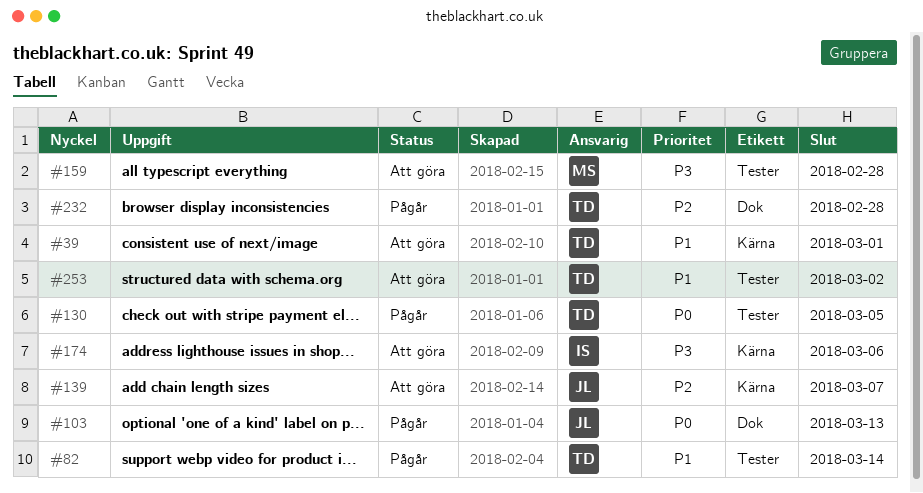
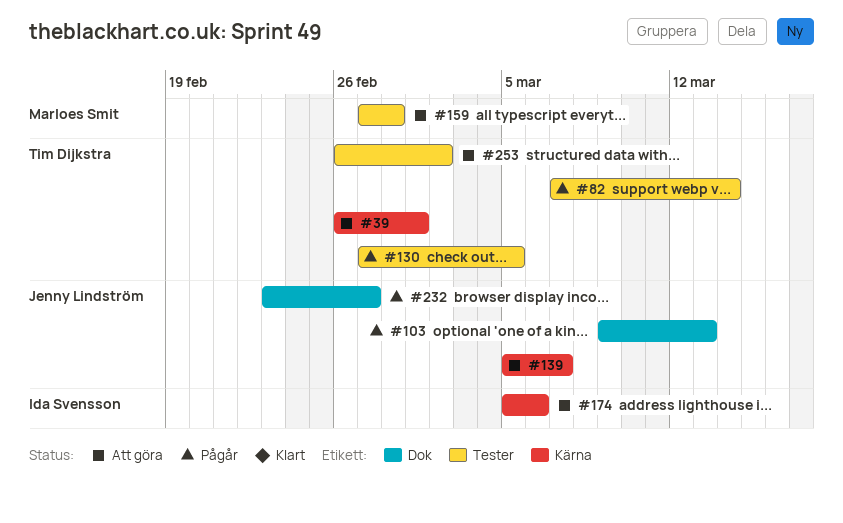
#232, owner: Tim Dijkstra -> Jenny Lindström
#232, due: Feb 28 -> Feb 27

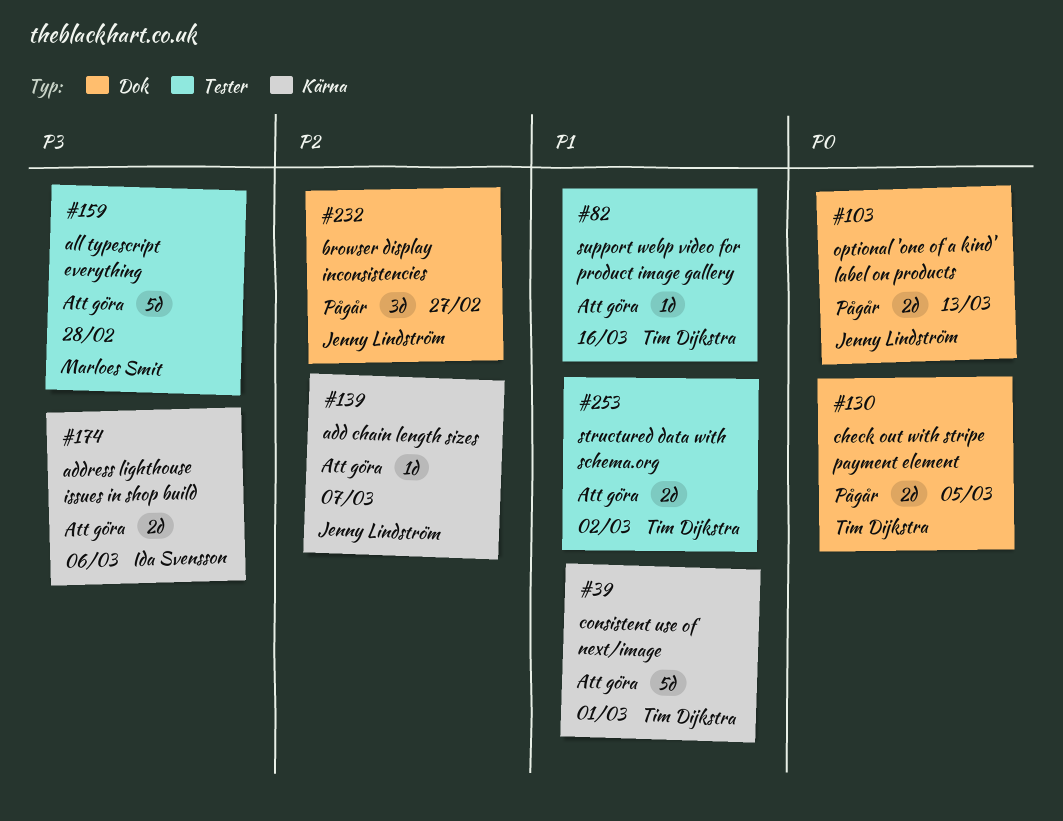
#82, status: Pågår -> Att göra
#82, due: Mar 14 -> Mar 16
#130, label: Tester -> Dok

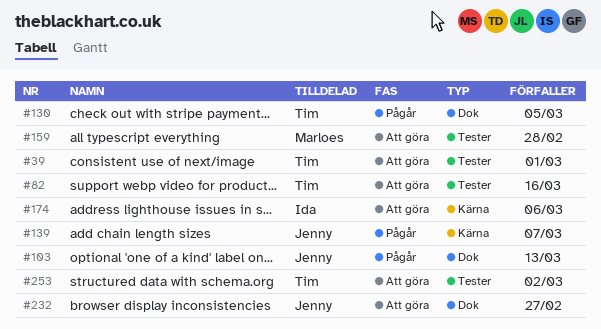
#39, label: Kärna -> Tester
#139, status: Att göra -> Pågår
#232, status: Pågår -> Att göra

